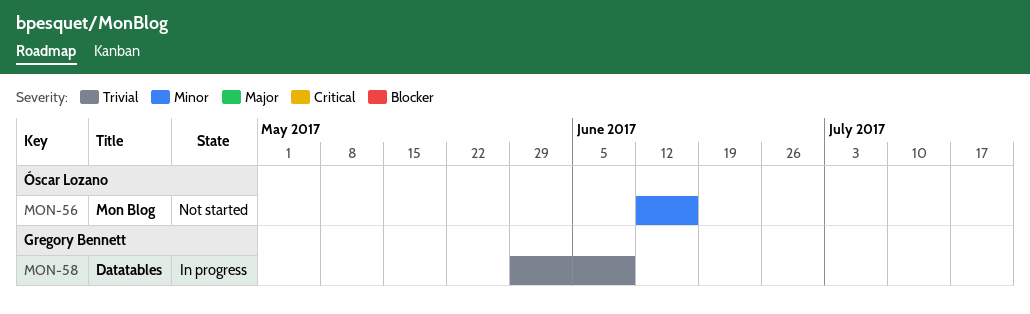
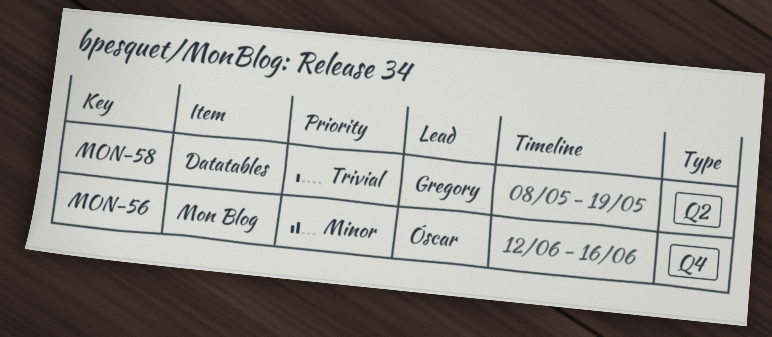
MON-58, start: May 29 -> May 8
MON-58, due: Jun 9 -> May 19

